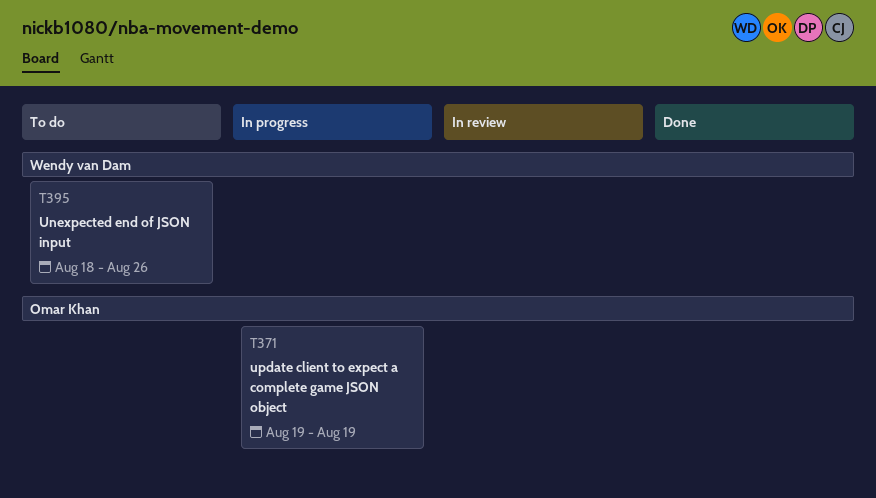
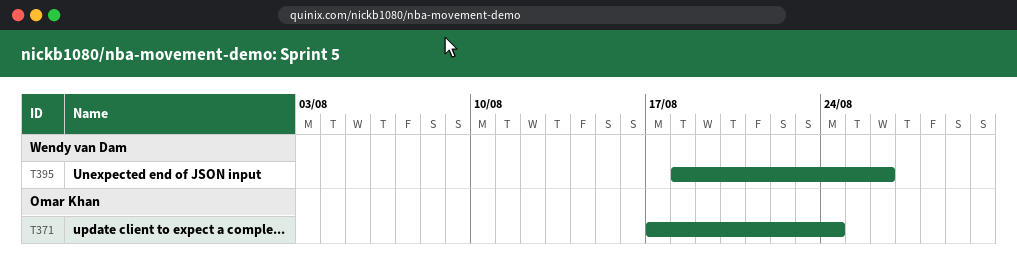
T371, start: Aug 19 -> Aug 17
T371, due: Aug 19 -> Aug 24

